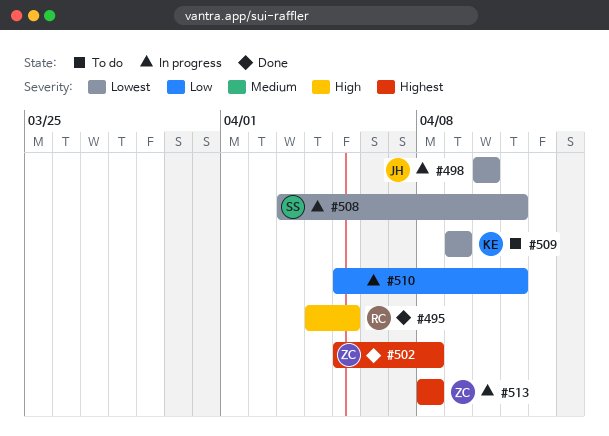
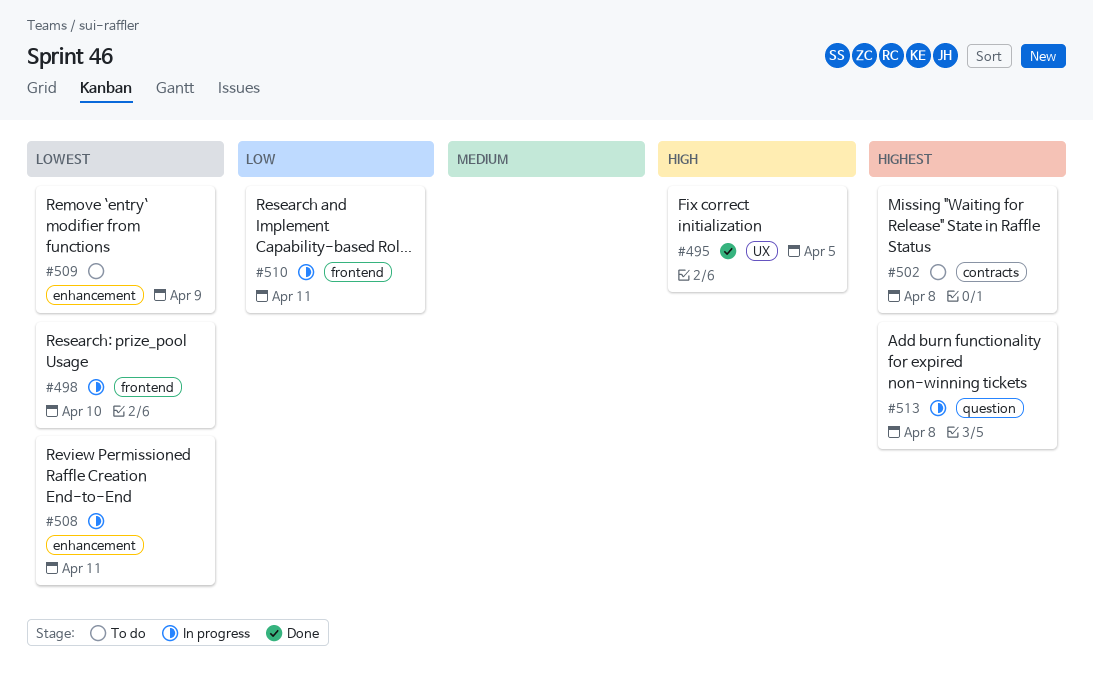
#502, status: Done -> To do

